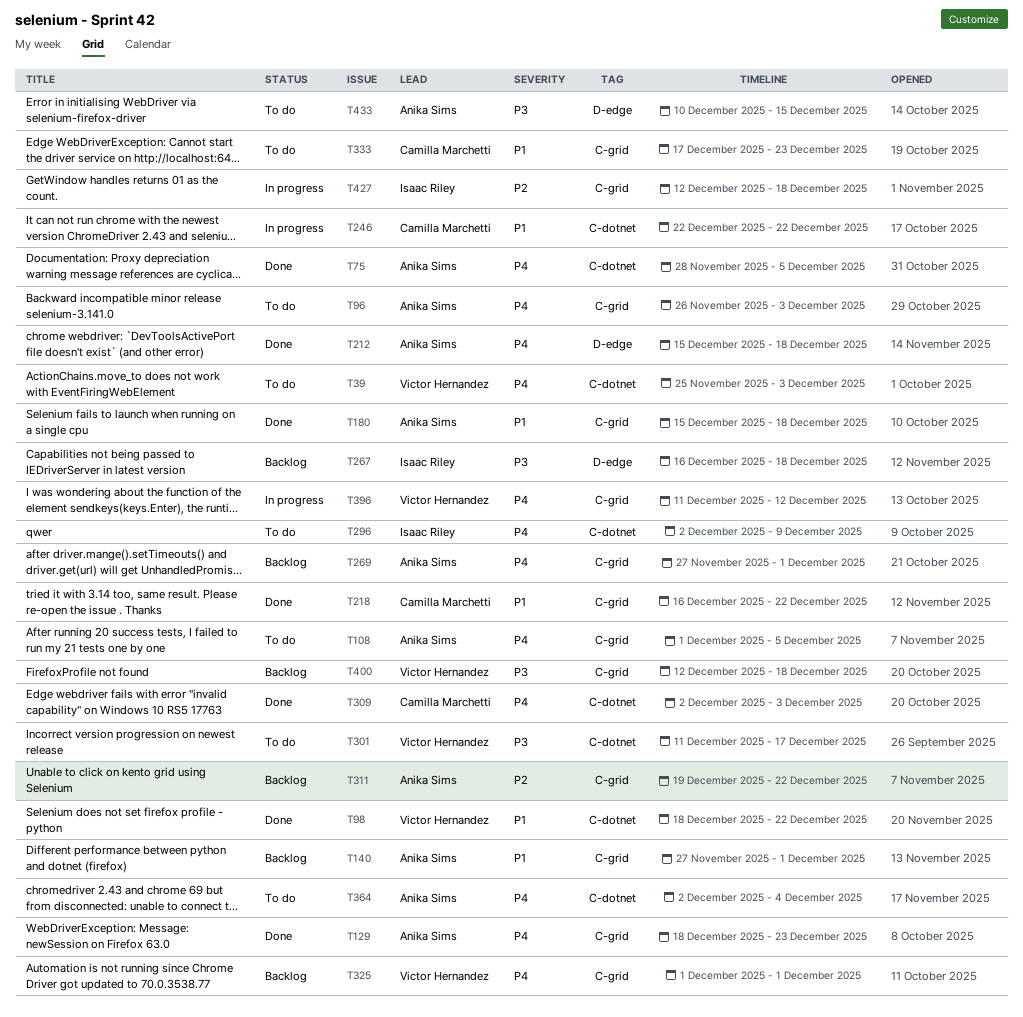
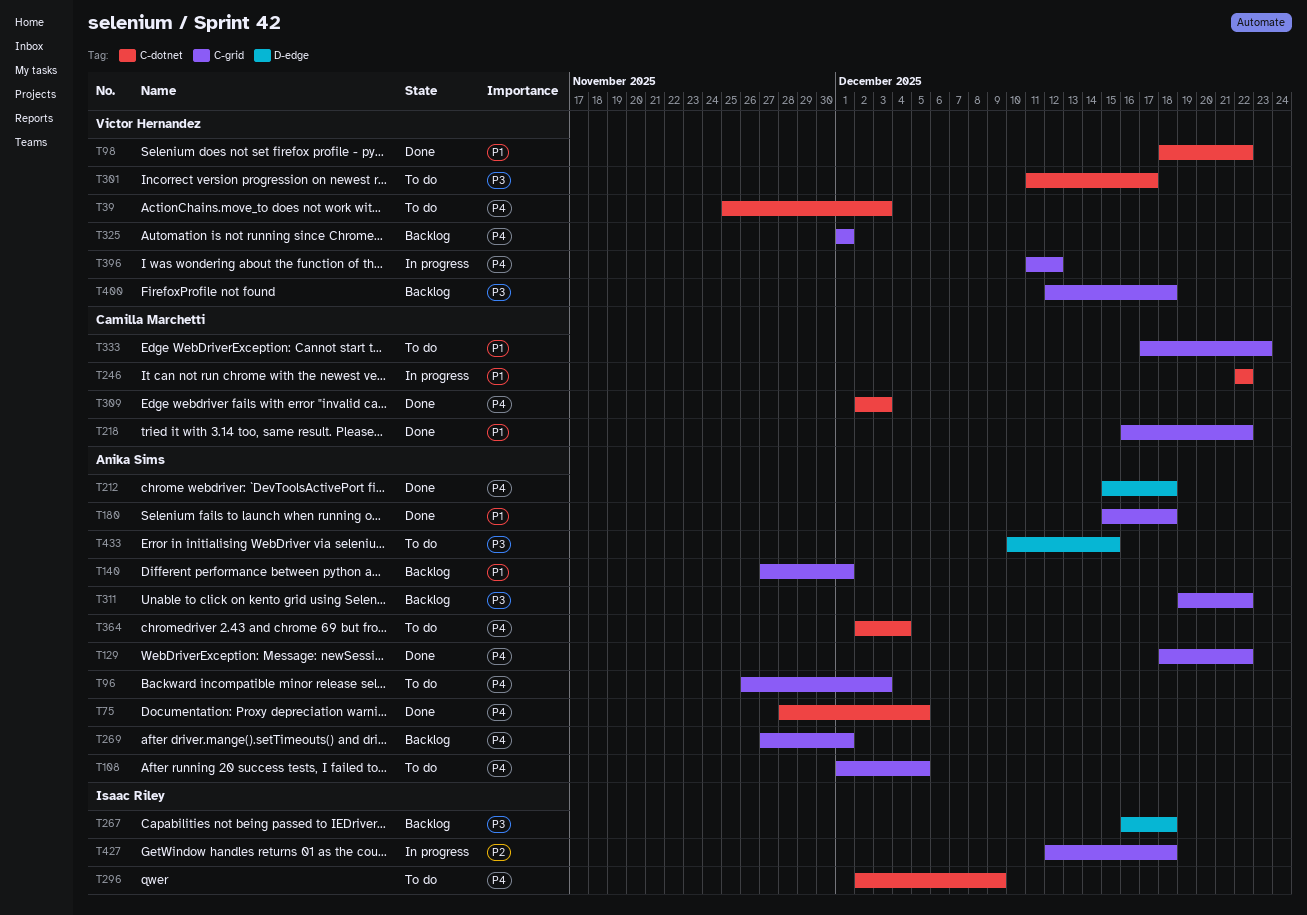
T129, due: Dec 23 -> Dec 22
T311, priority: P2 -> P3

